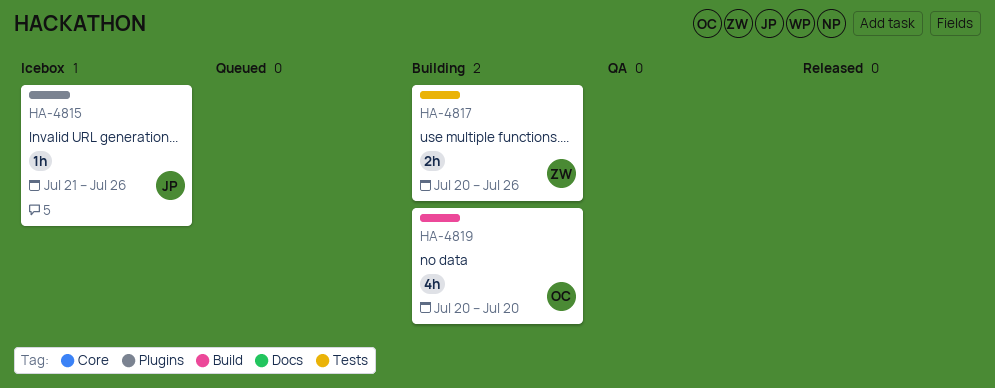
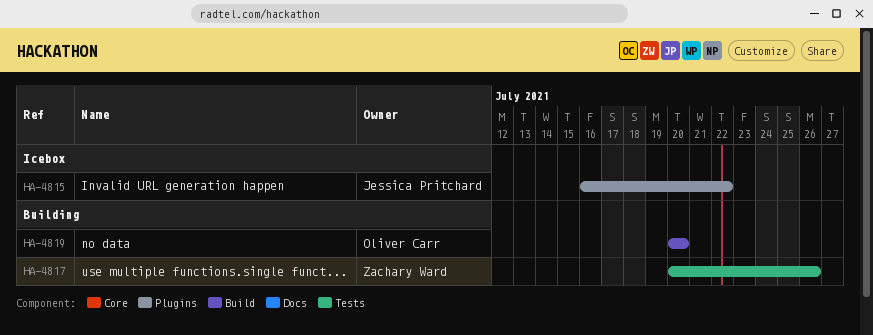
HA-4815, start: Jul 21 -> Jul 16
HA-4815, due: Jul 26 -> Jul 22

